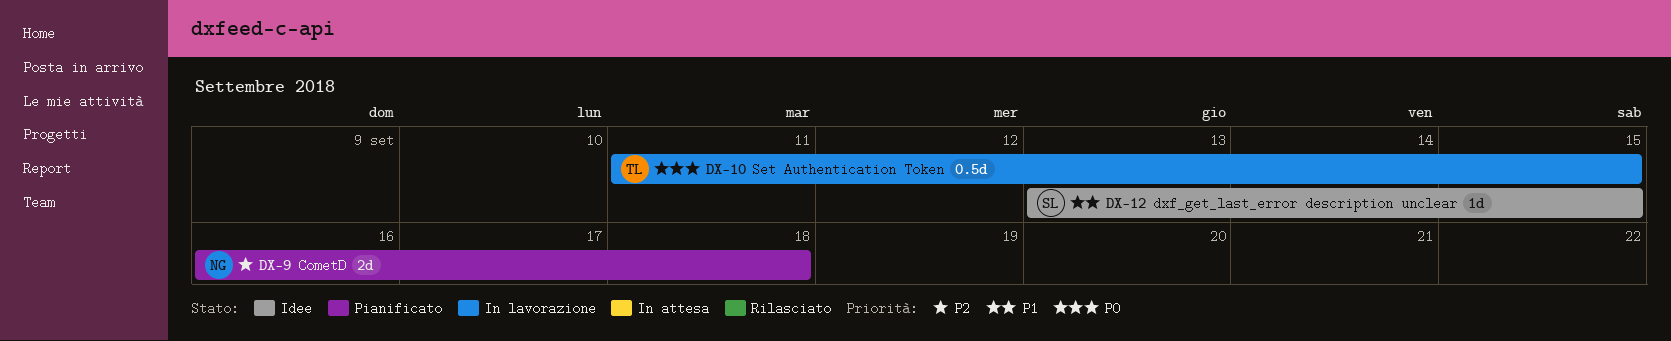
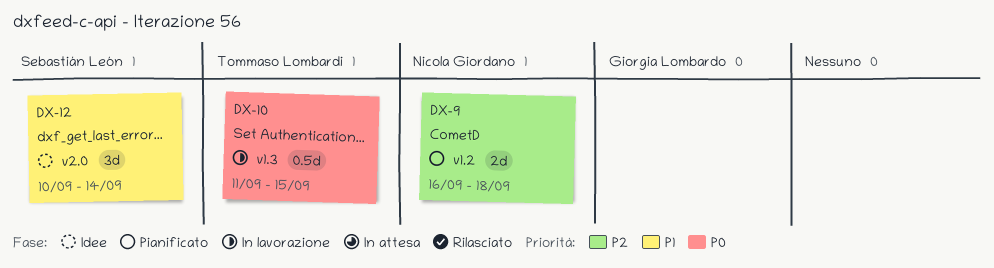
DX-12, estimate: 1d -> 3d
DX-12, start: Sep 13 -> Sep 10
DX-12, due: Sep 15 -> Sep 14

